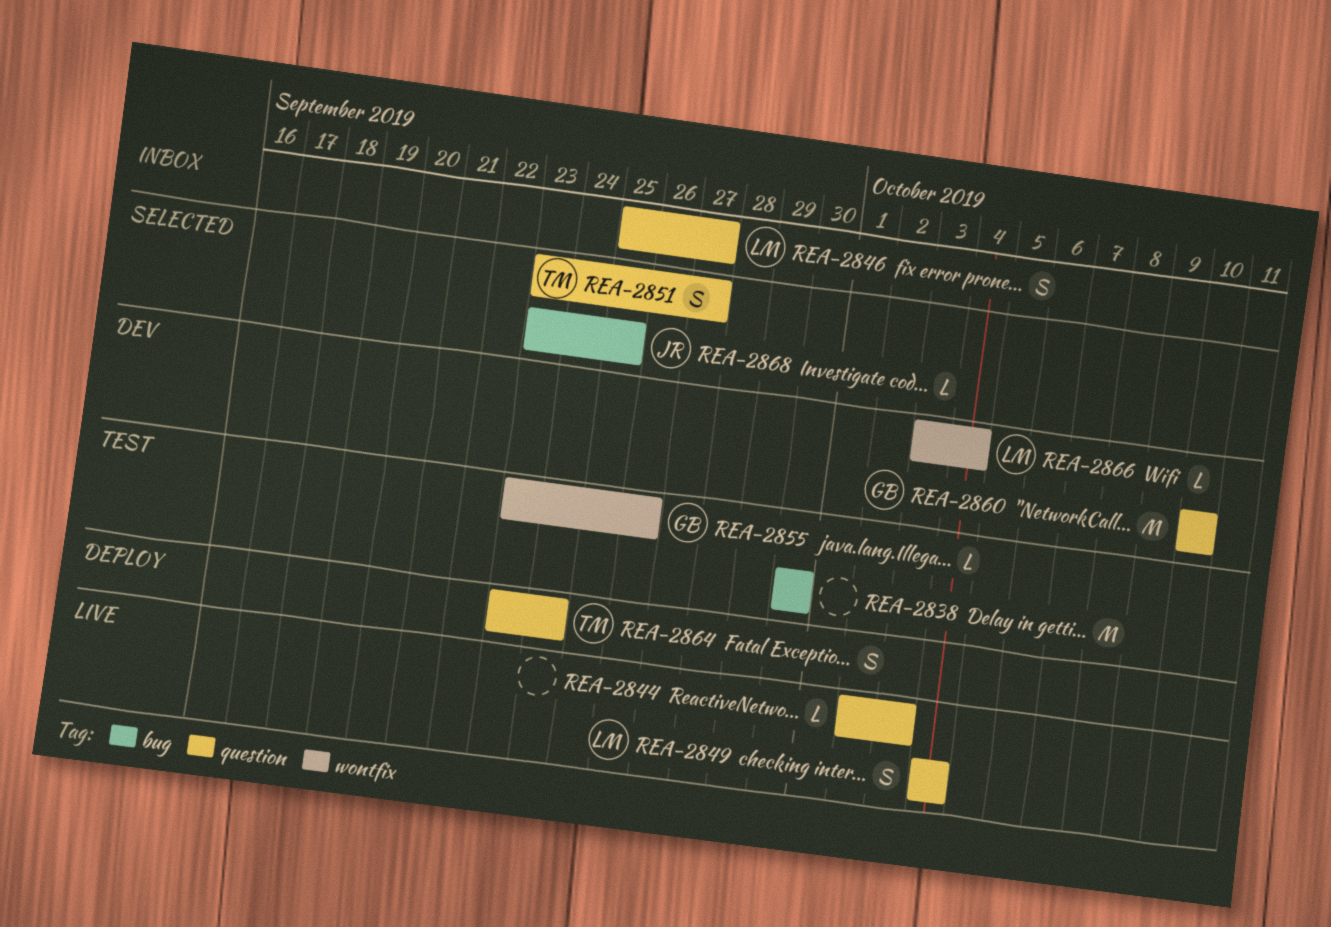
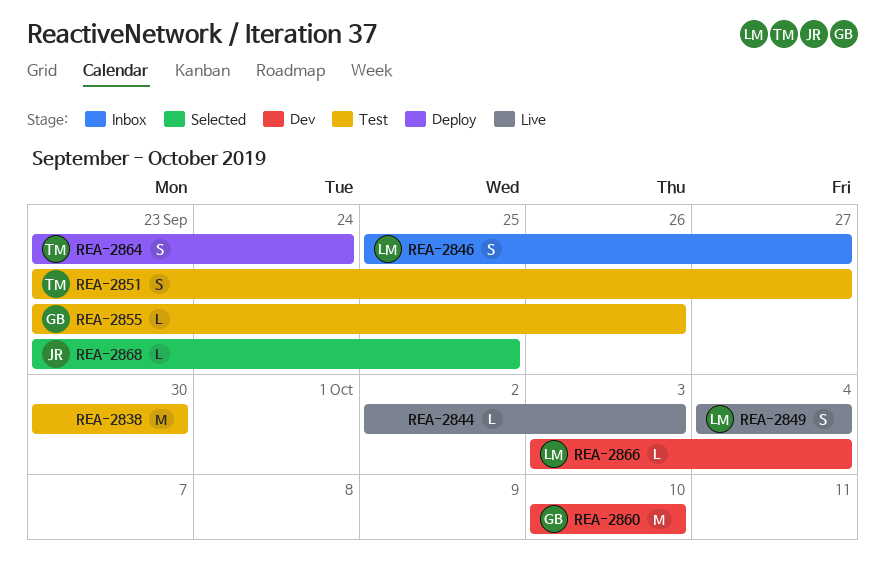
REA-2851, status: Selected -> Test

